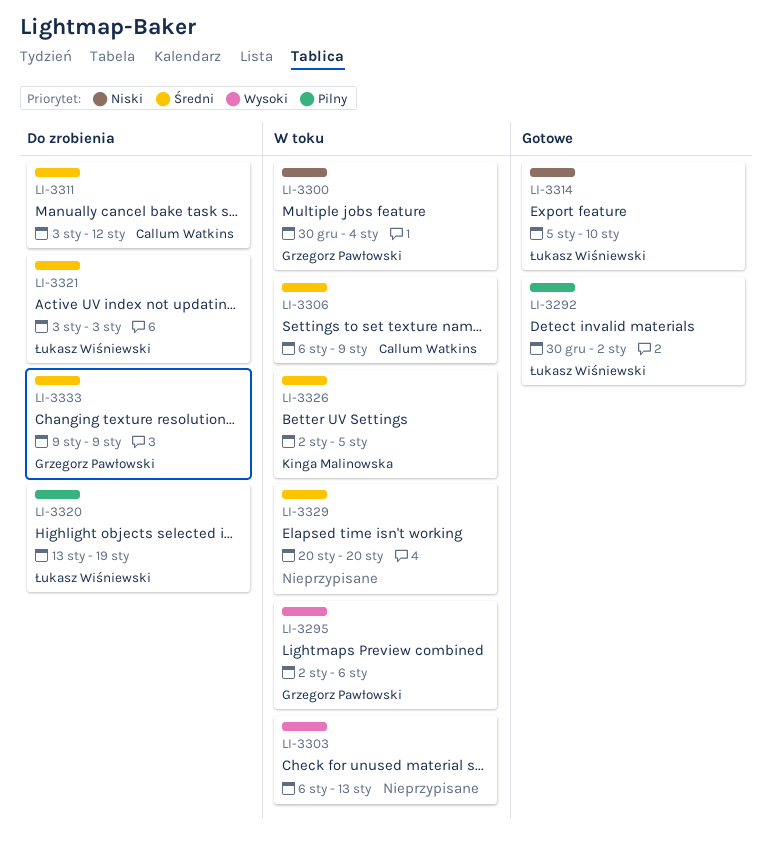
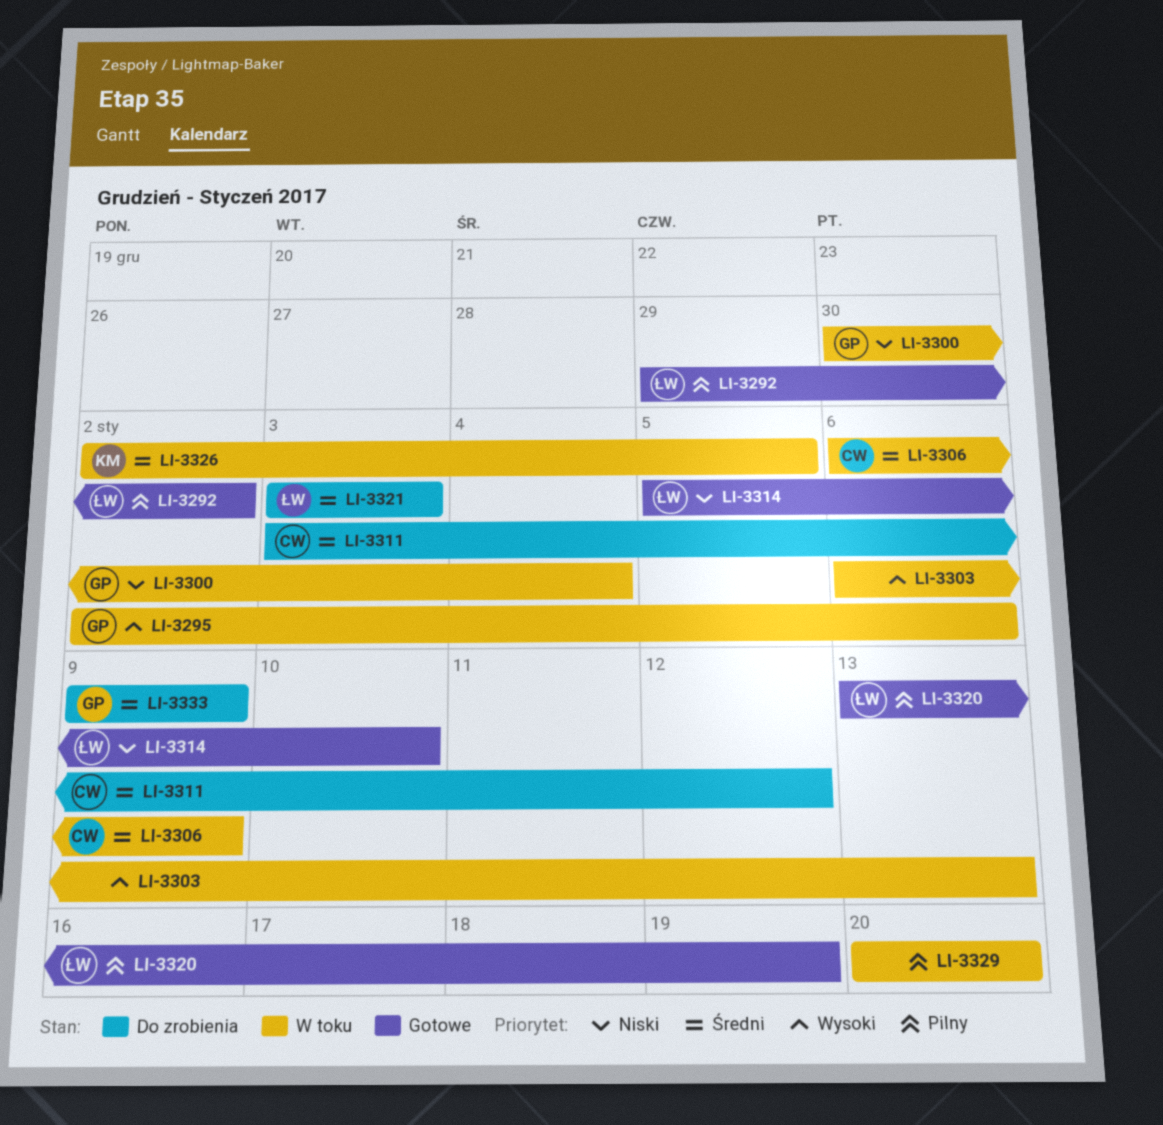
LI-3292, start: Dec 30 -> Dec 29
LI-3320, status: Do zrobienia -> Gotowe
LI-3329, priority: Średni -> Pilny

